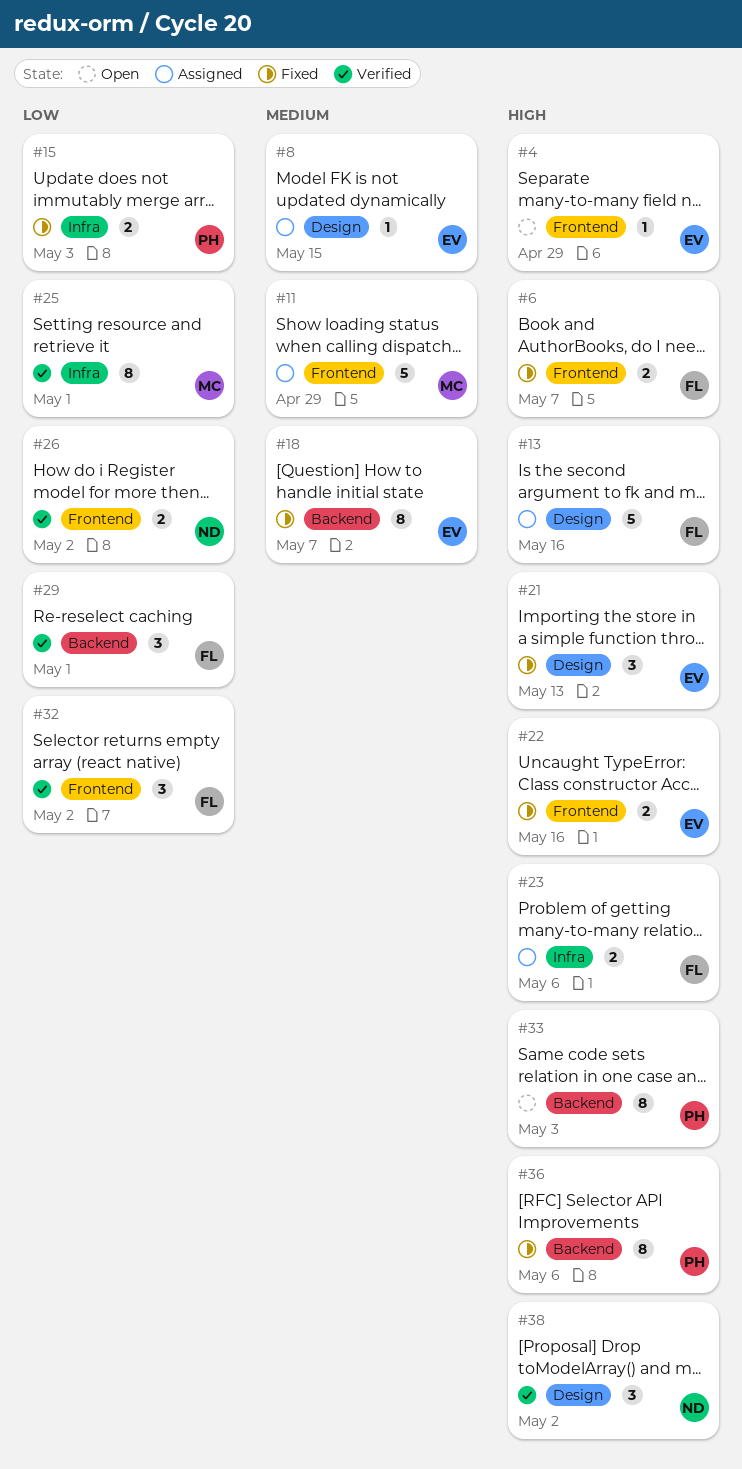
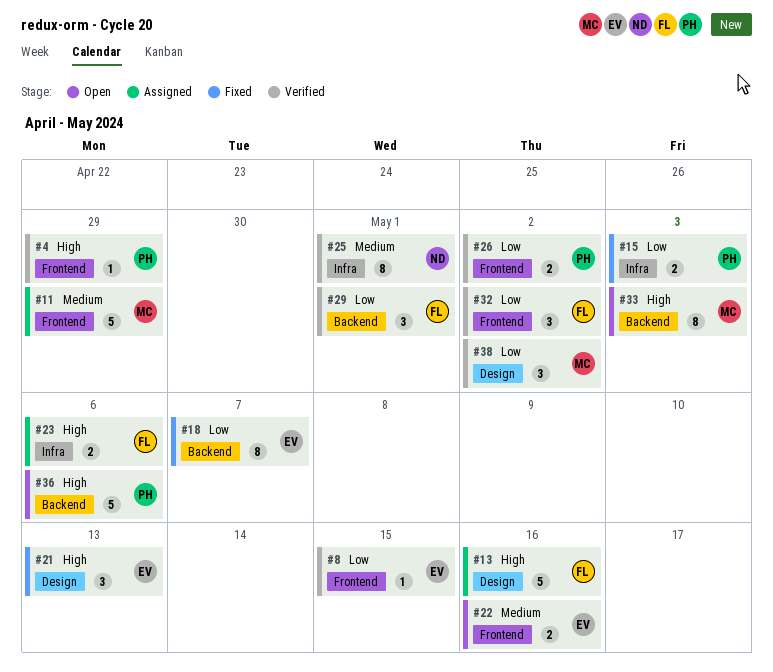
#4, status: Open -> Verified
#4, owner: EV -> PH
#6: present -> none
#8, status: Assigned -> Verified
#8, priority: Medium -> Low
#8, label: Design -> Frontend
#18, priority: Medium -> Low
#22, status: Fixed -> Open
#22, priority: High -> Medium
#25, owner: MC -> ND
#25, priority: Low -> Medium
#26, owner: ND -> PH
#33, owner: PH -> MC
#36, status: Fixed -> Open
#36, estimate: 8 -> 5
#38, owner: ND -> MC
#38, priority: High -> Low

